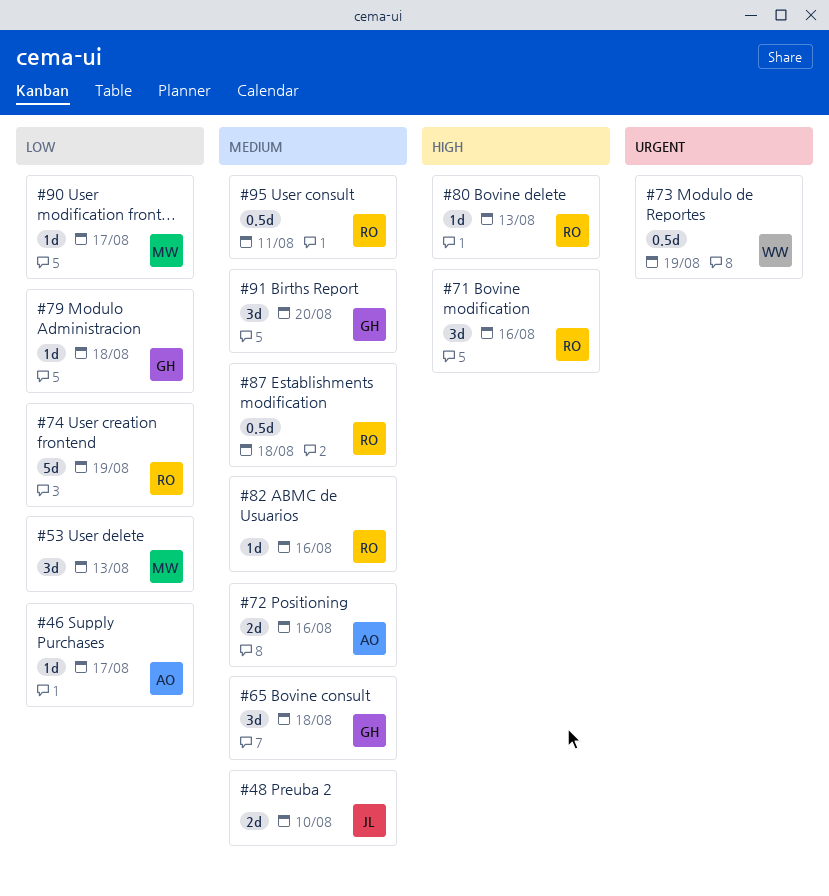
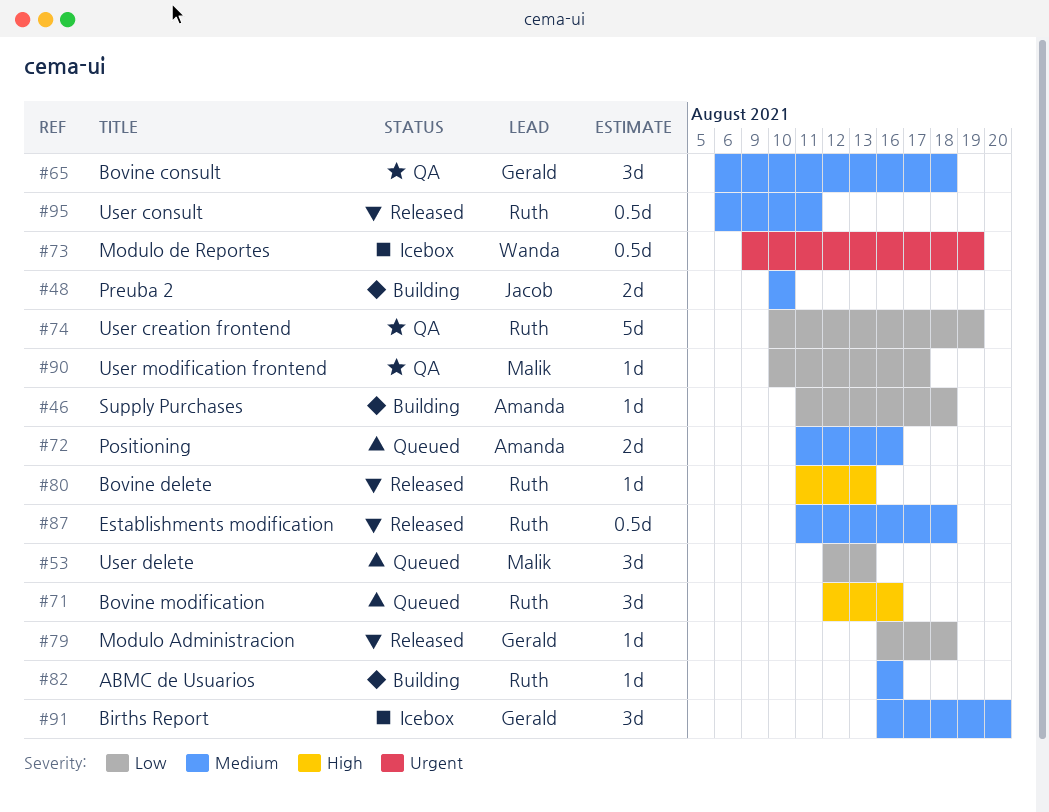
#46, due: Aug 17 -> Aug 18

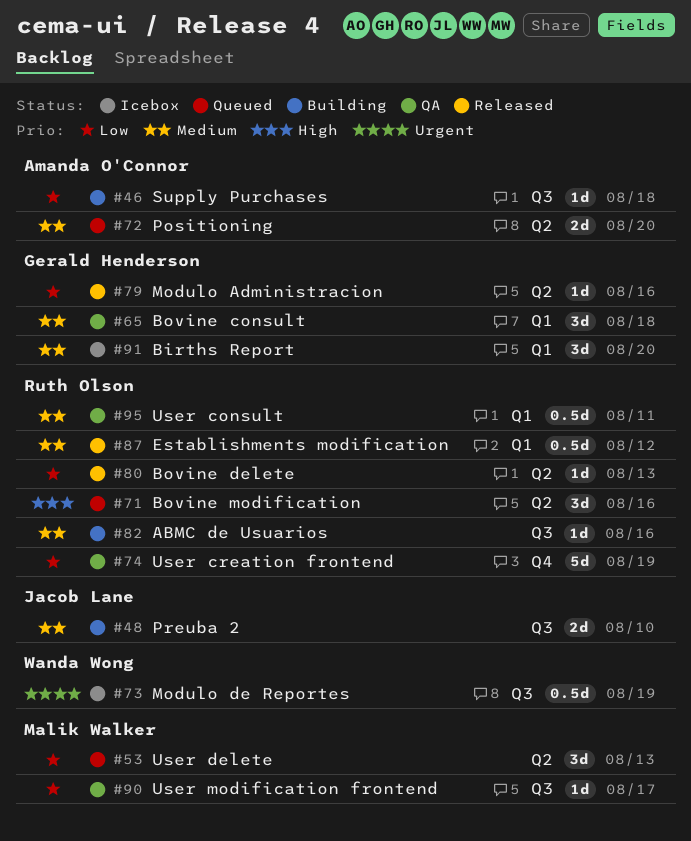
#72, due: Aug 16 -> Aug 20
#79, due: Aug 18 -> Aug 16
#80, priority: High -> Low
#87, due: Aug 18 -> Aug 12
#95, status: Released -> QA

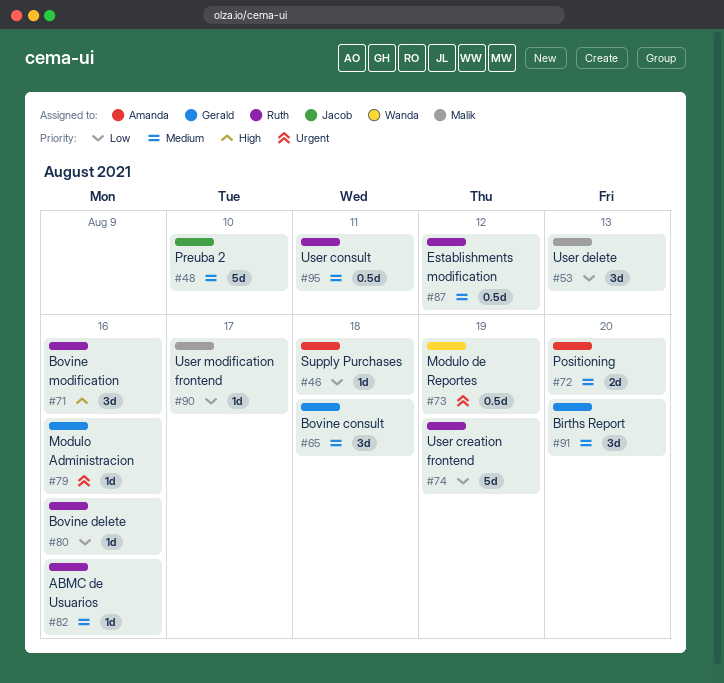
#48, estimate: 2d -> 5d
#79, priority: Low -> Urgent
#80, due: Aug 13 -> Aug 16

